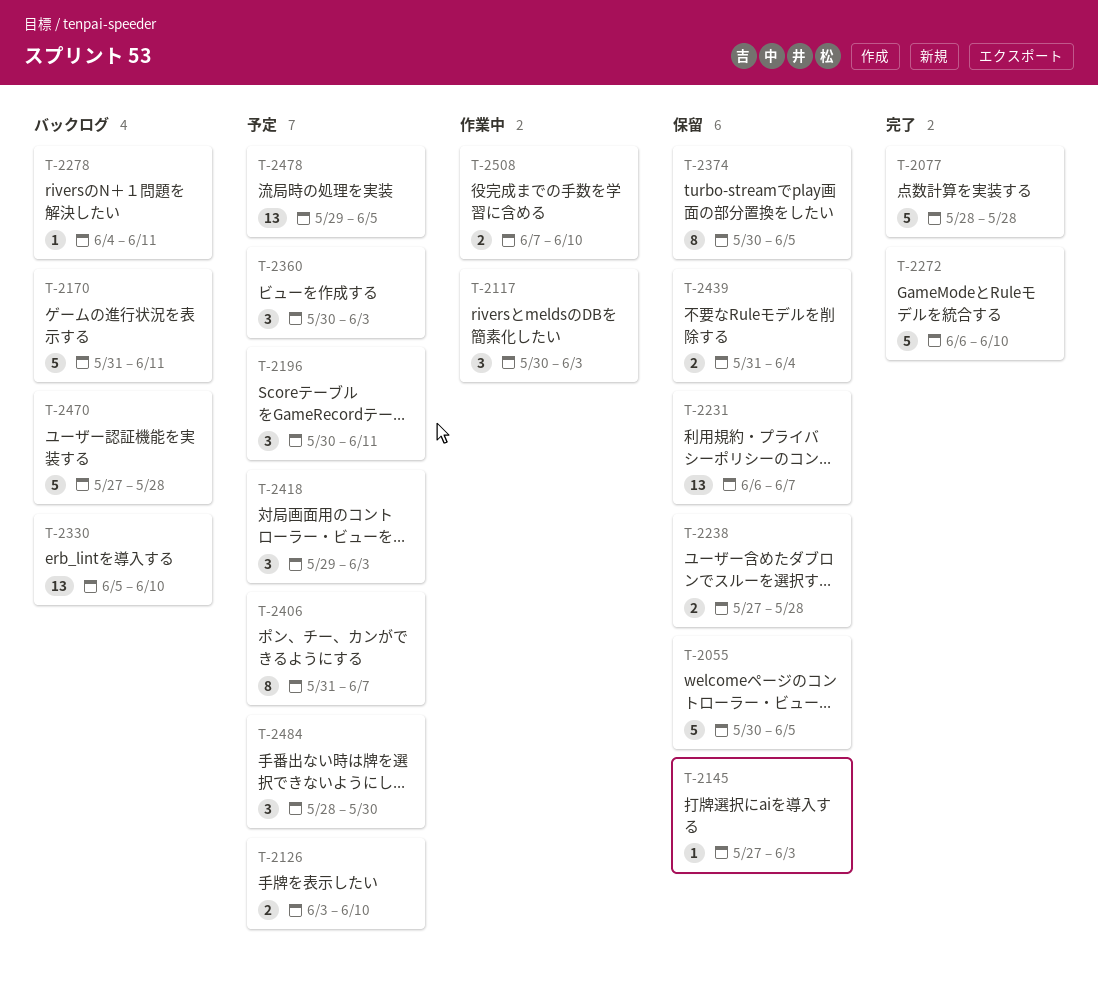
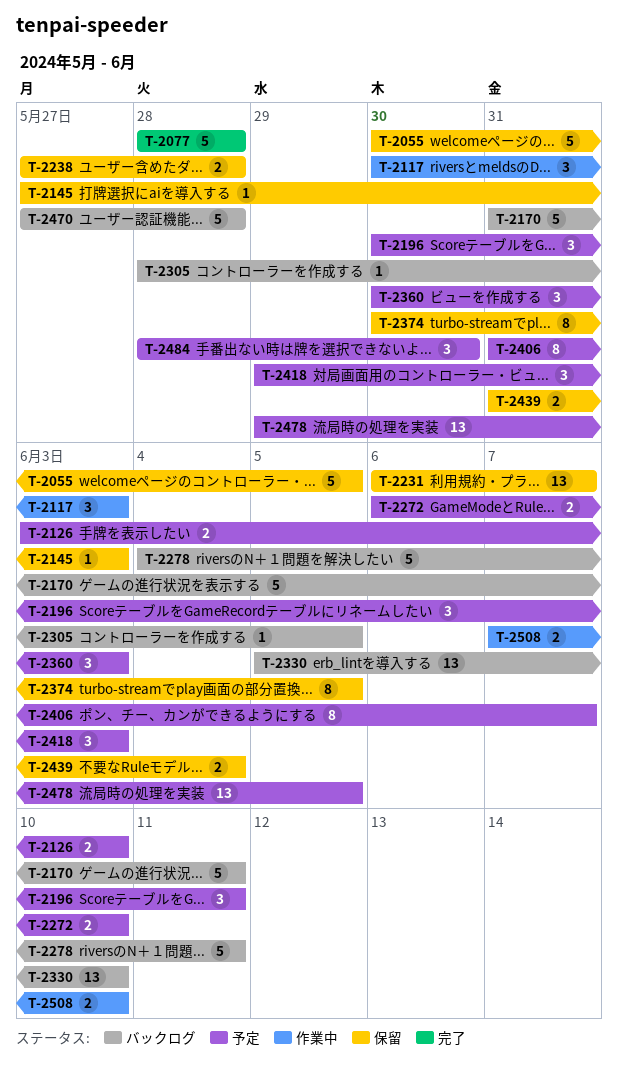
T-2272, status: 完了 -> 予定
T-2272, estimate: 5 -> 2
T-2278, estimate: 1 -> 5
T-2305: none -> present

